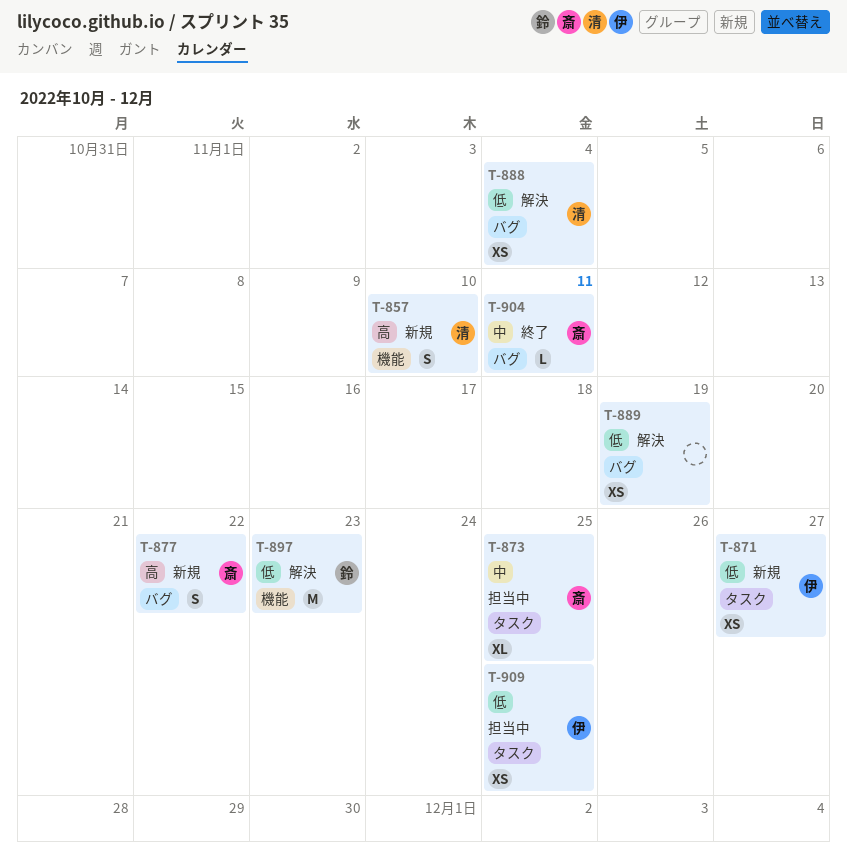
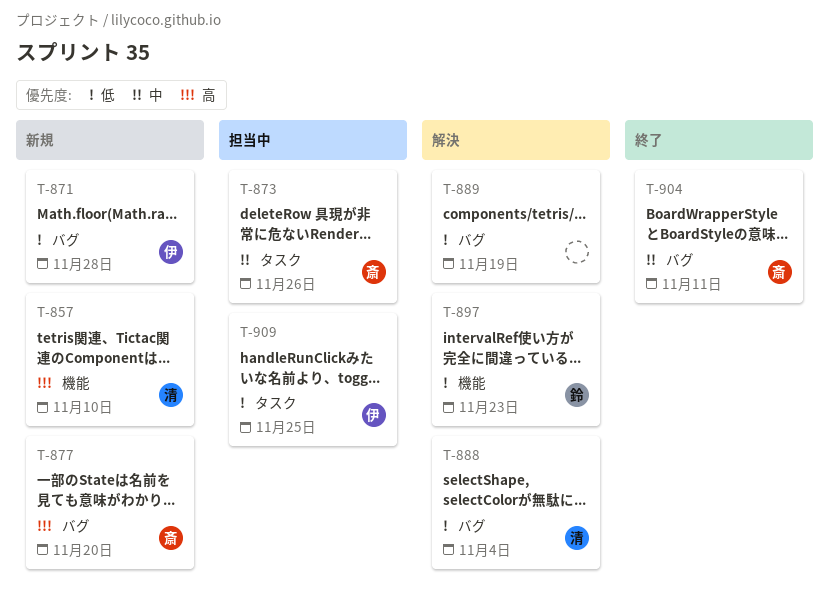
T-871, label: タスク -> バグ
T-871, due: Nov 27 -> Nov 28
T-873, due: Nov 25 -> Nov 26
T-877, due: Nov 22 -> Nov 20

